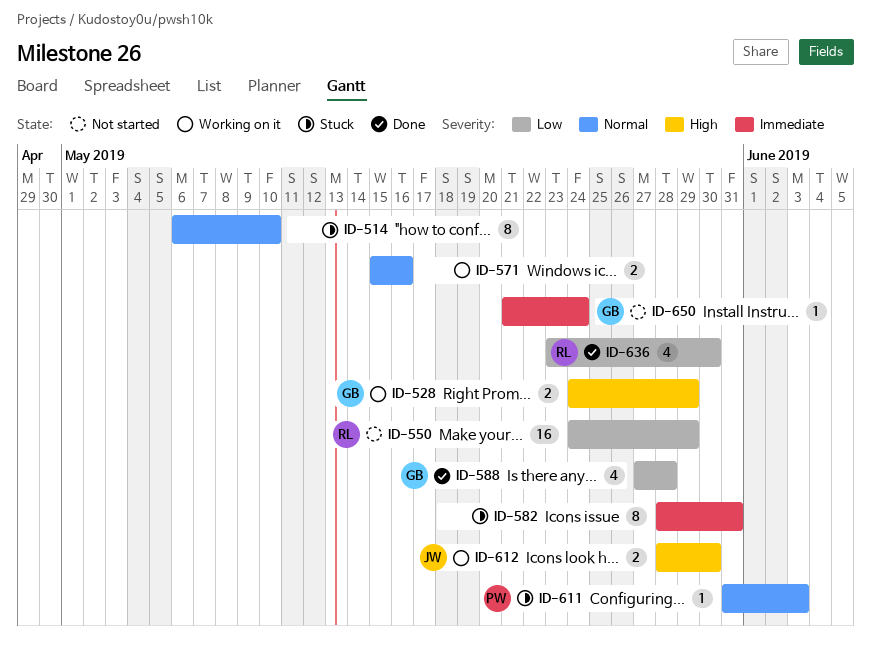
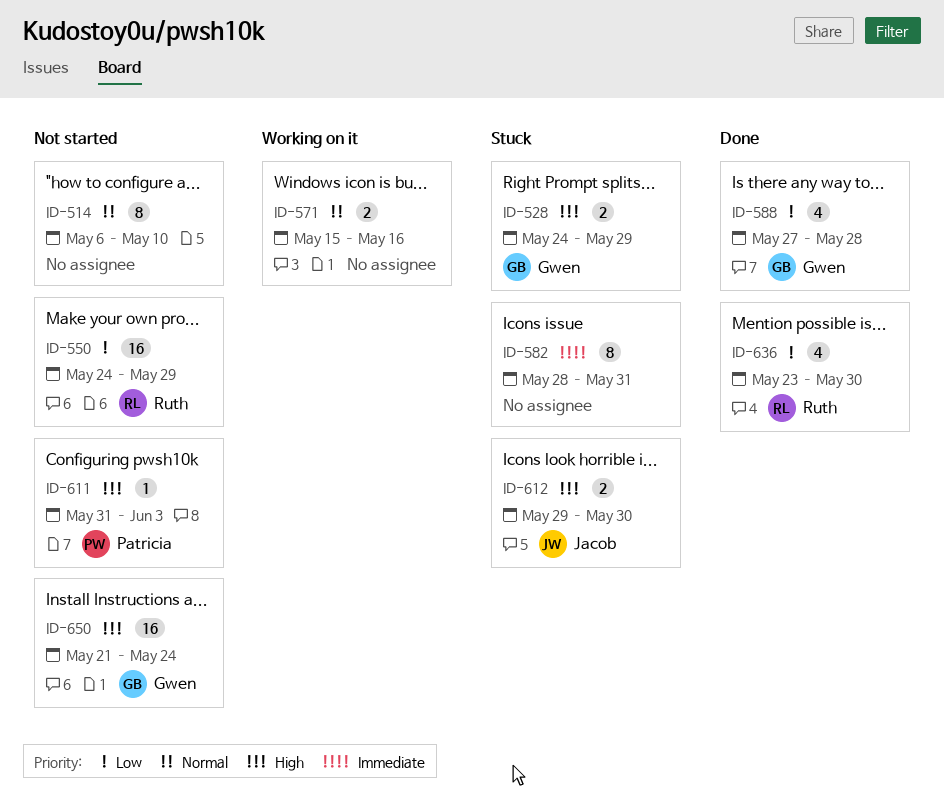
ID-514, status: Stuck -> Not started
ID-528, status: Working on it -> Stuck
ID-611, status: Stuck -> Not started
ID-611, priority: Normal -> High
ID-612, status: Working on it -> Stuck
ID-612, start: May 28 -> May 29
ID-650, priority: Immediate -> High
ID-650, estimate: 1 -> 16

